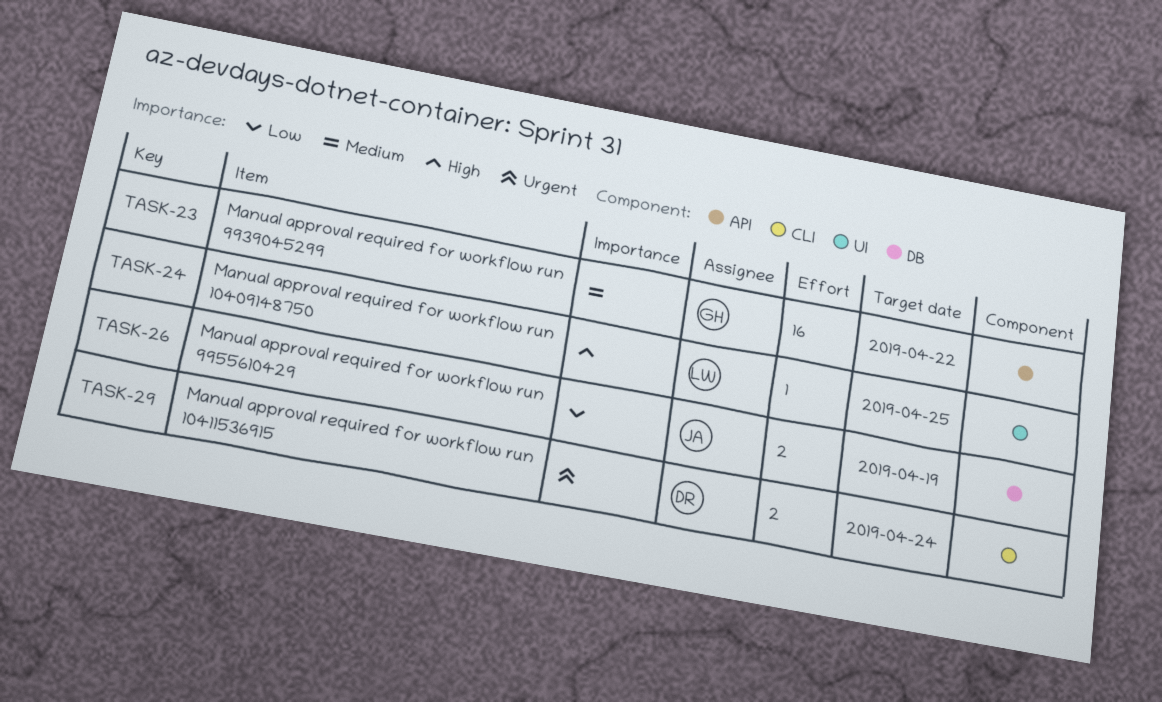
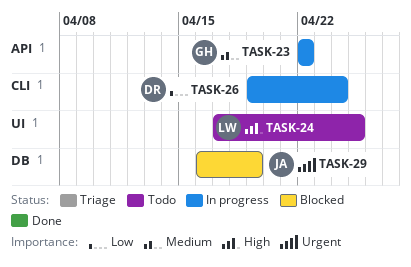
TASK-26, owner: JA -> DR
TASK-26, label: DB -> CLI
TASK-26, due: Apr 19 -> Apr 24
TASK-29, owner: DR -> JA
TASK-29, label: CLI -> DB
TASK-29, due: Apr 24 -> Apr 19

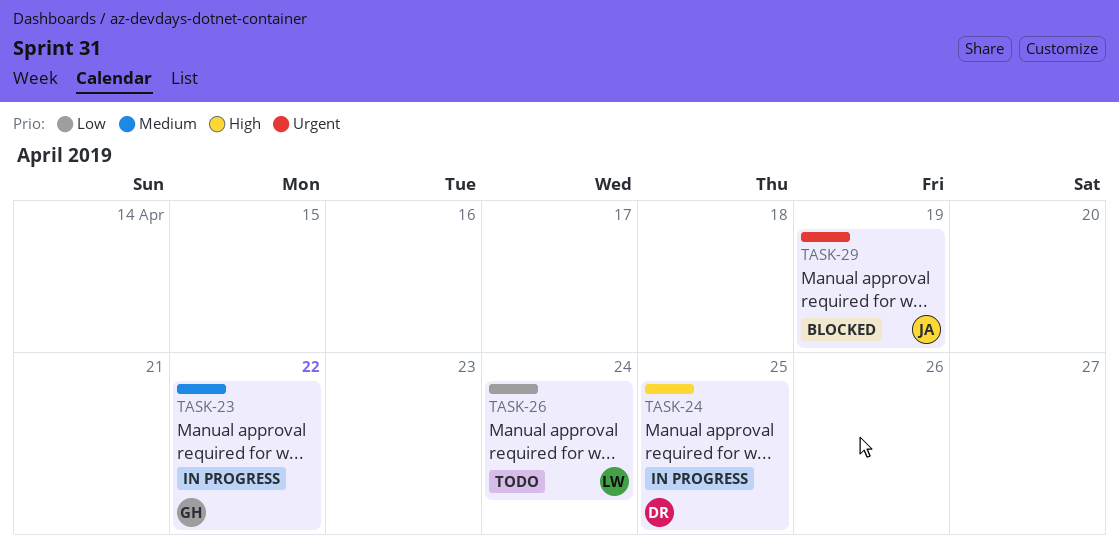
TASK-24, status: Todo -> In progress
TASK-24, owner: LW -> DR
TASK-26, status: In progress -> Todo
TASK-26, owner: DR -> LW

